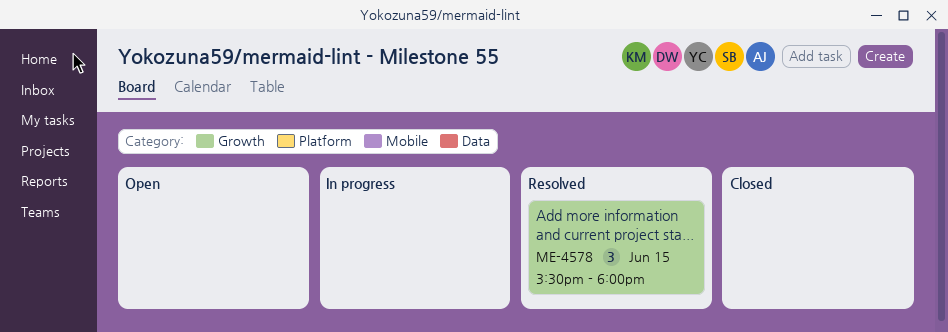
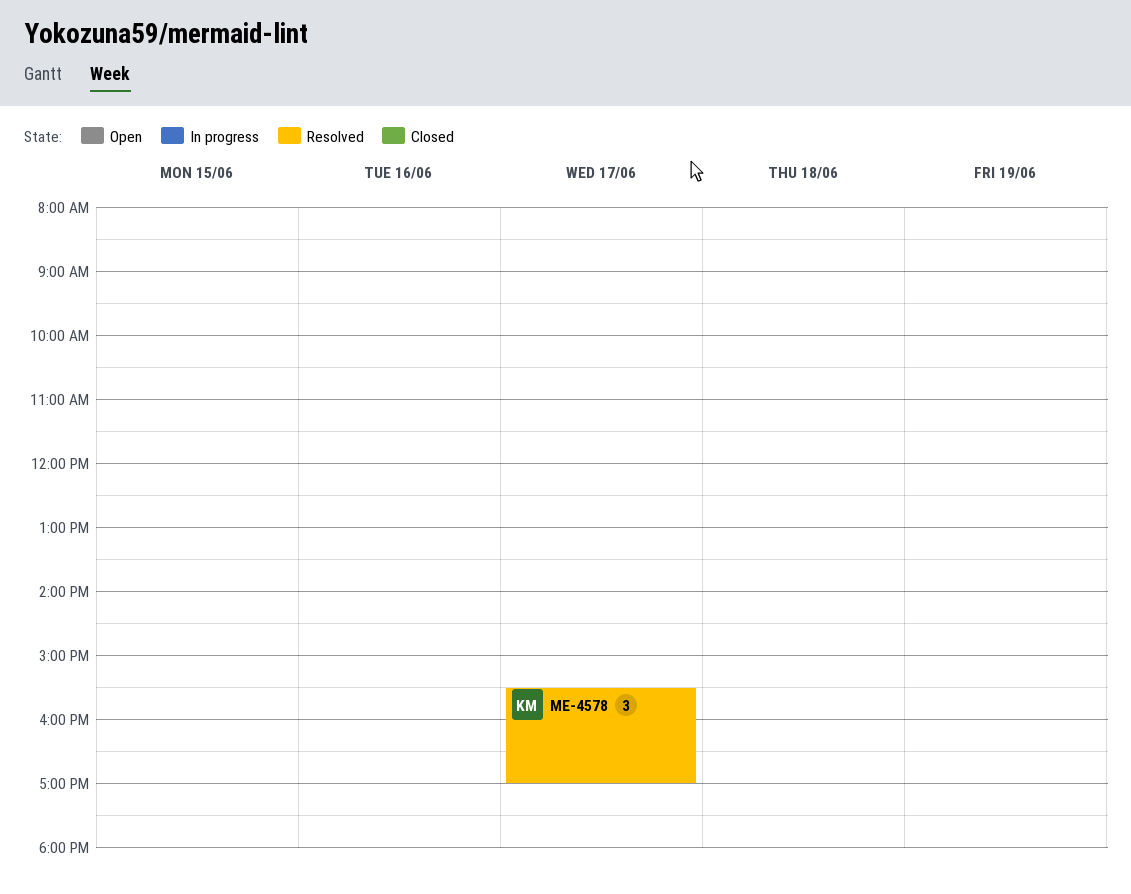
ME-4578, day: Jun 15 -> Jun 17
ME-4578, ends: 18:00 -> 17:00

